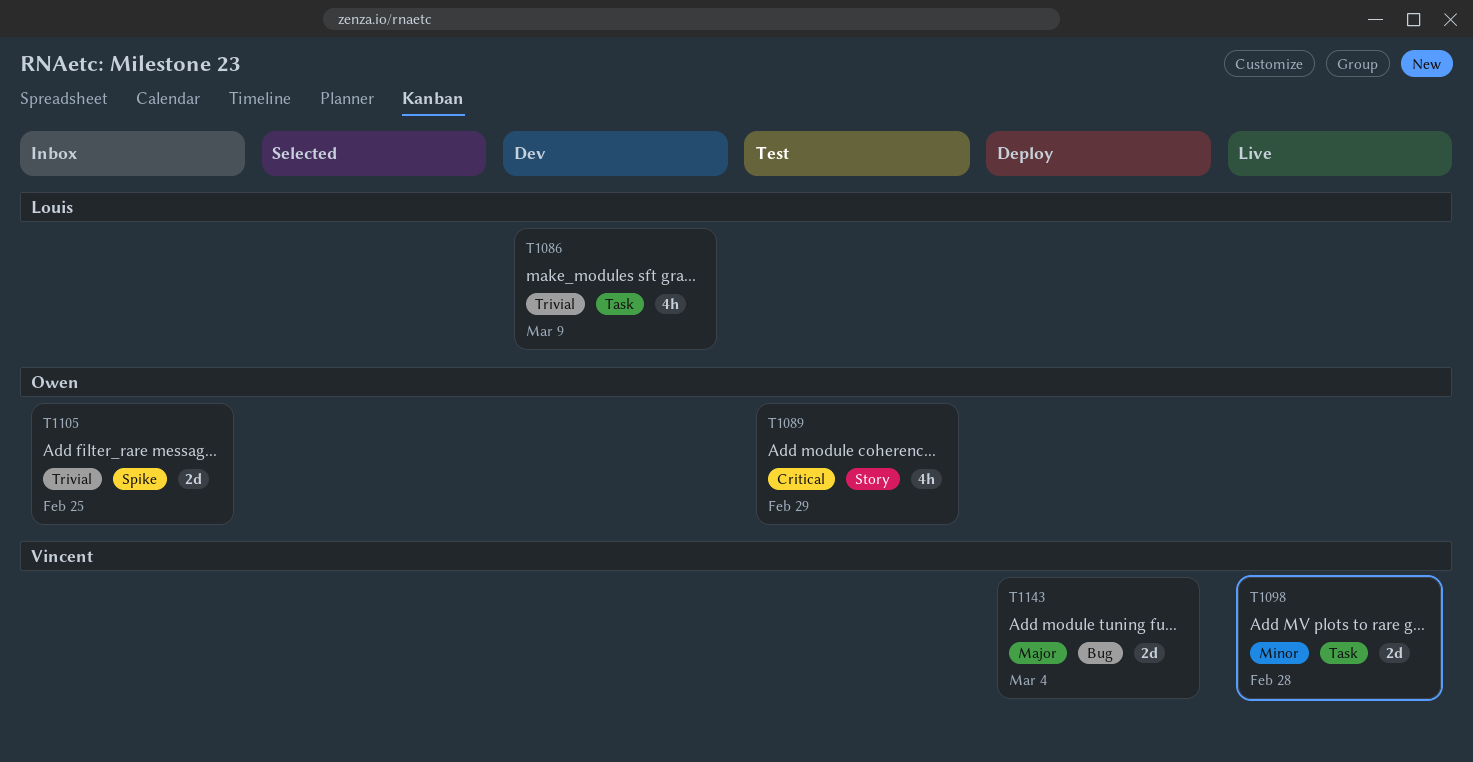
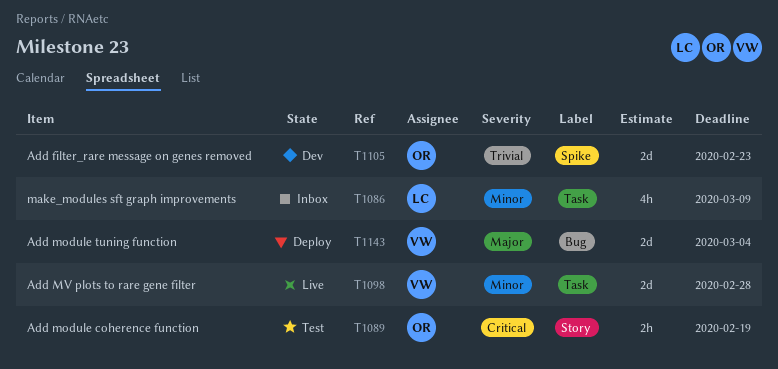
T1086, status: Dev -> Inbox
T1086, priority: Trivial -> Minor
T1089, estimate: 4h -> 2h
T1089, due: Feb 29 -> Feb 19
T1105, status: Inbox -> Dev
T1105, due: Feb 25 -> Feb 23

